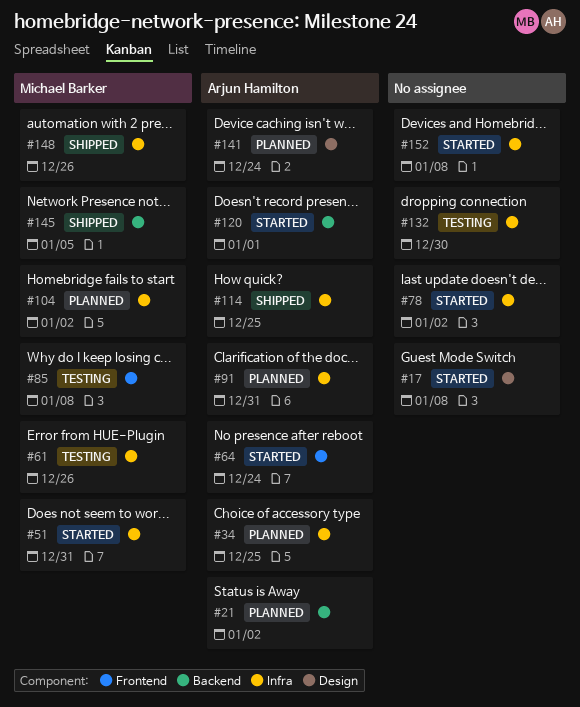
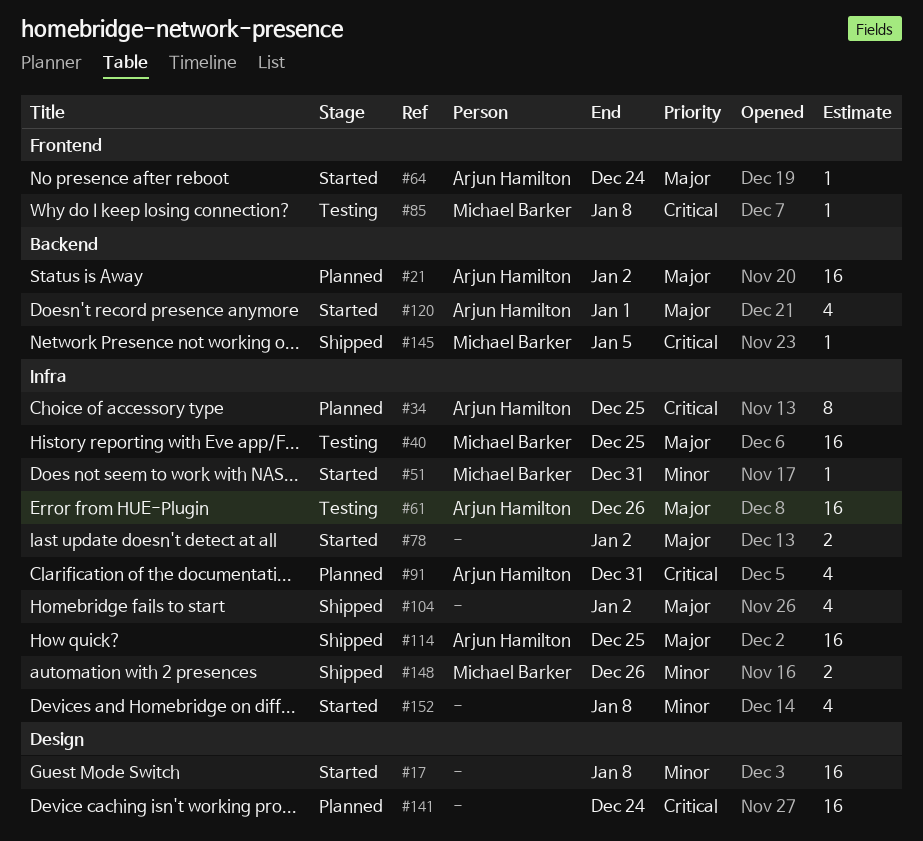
#40: none -> present
#61, owner: Michael Barker -> Arjun Hamilton
#104, status: Planned -> Shipped
#104, owner: Michael Barker -> none
#132: present -> none
#141, owner: Arjun Hamilton -> none

